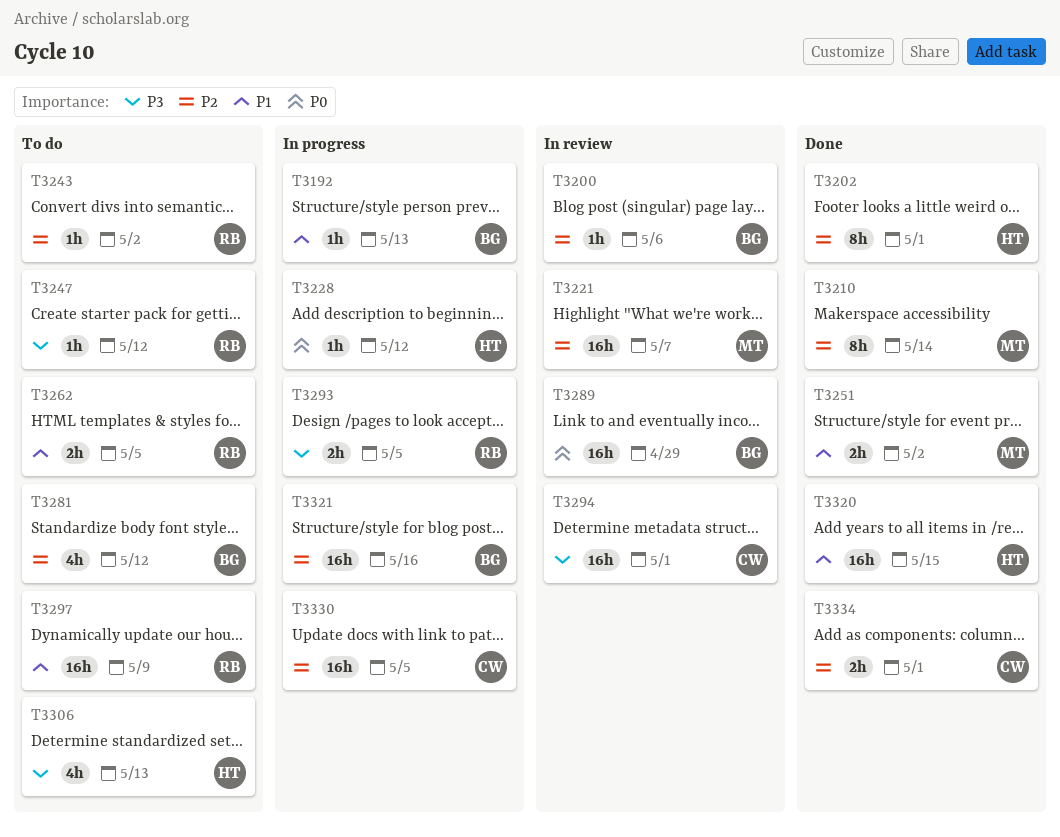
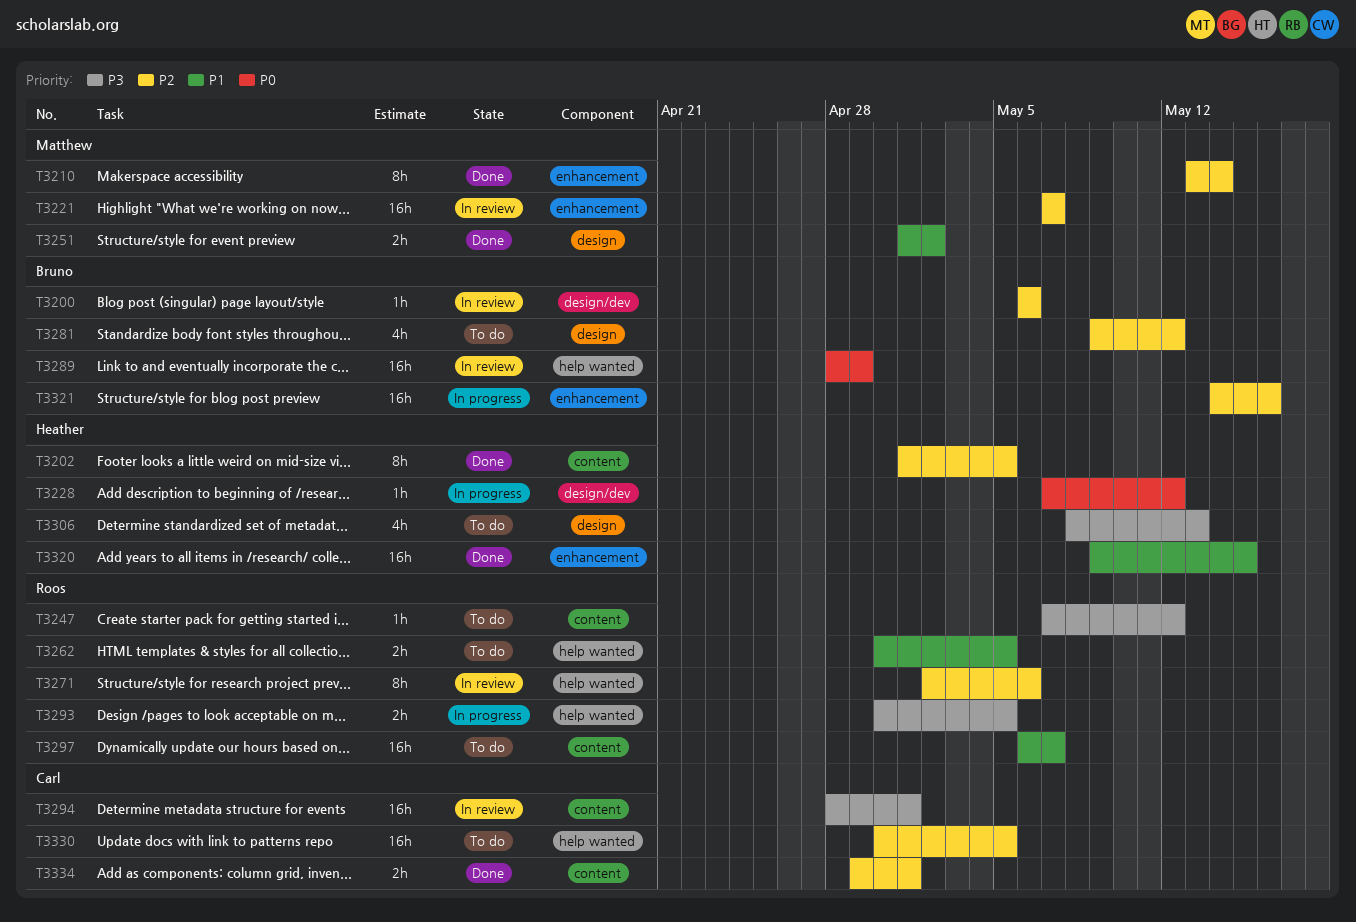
T3192: present -> none
T3202, due: May 1 -> May 5
T3243: present -> none
T3271: none -> present
T3297, due: May 9 -> May 7
T3330, status: In progress -> To do

